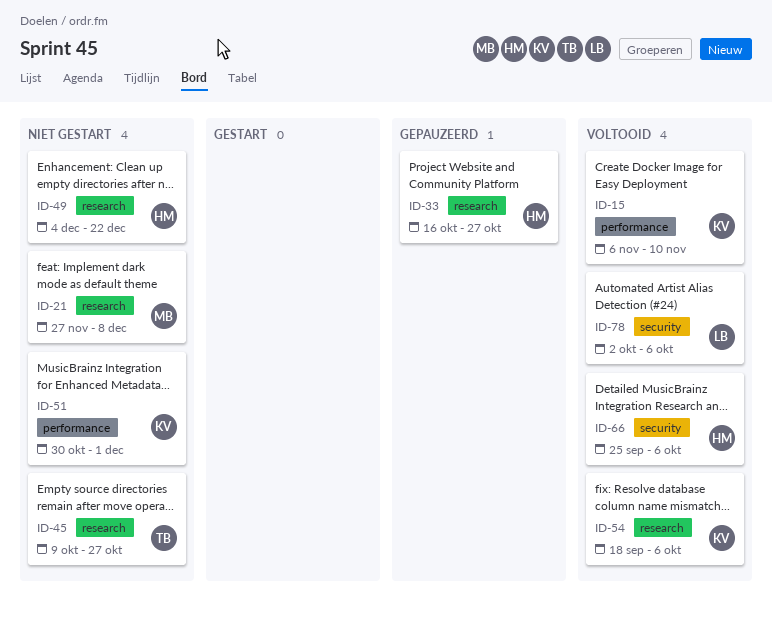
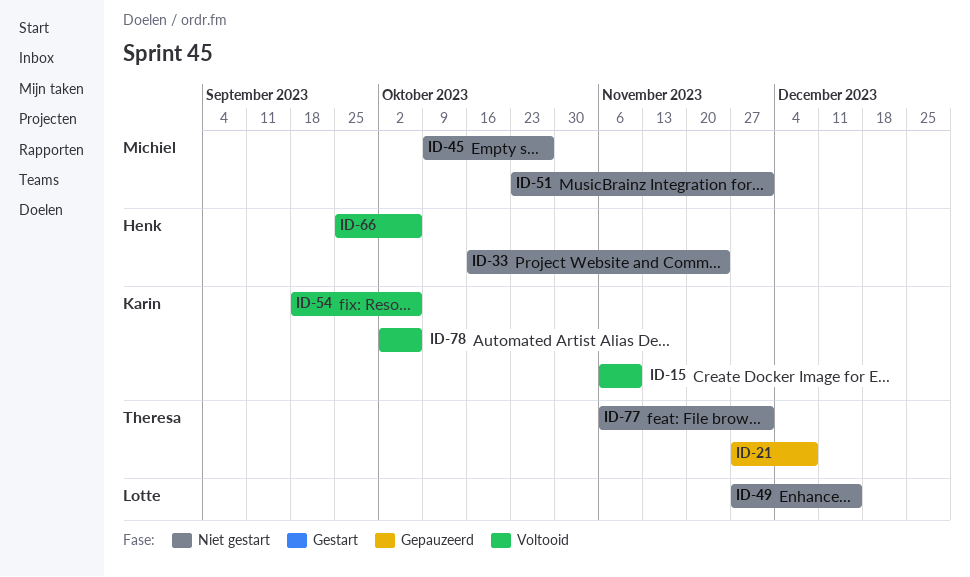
ID-21, status: Niet gestart -> Gepauzeerd
ID-21, owner: Michiel -> Theresa
ID-33, status: Gepauzeerd -> Niet gestart
ID-33, due: Oct 27 -> Nov 24
ID-45, owner: Theresa -> Michiel
ID-49, owner: Henk -> Lotte
ID-49, start: Dec 4 -> Nov 27
ID-49, due: Dec 22 -> Dec 15
ID-51, owner: Karin -> Michiel
ID-51, start: Oct 30 -> Oct 23
ID-77: none -> present
ID-78, owner: Lotte -> Karin

